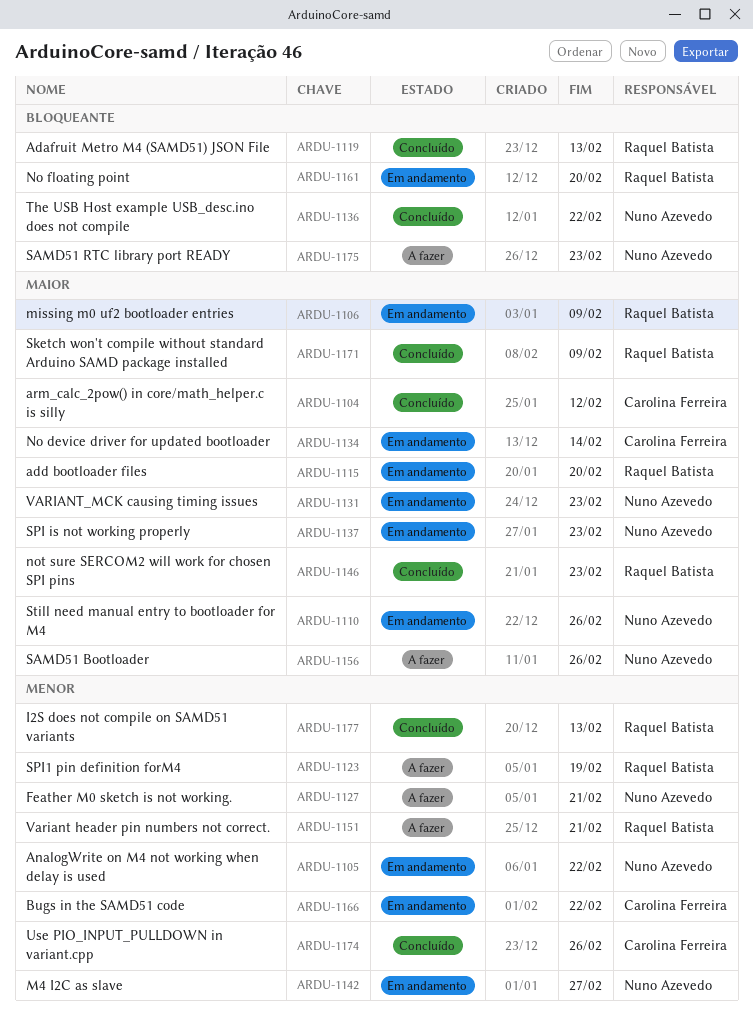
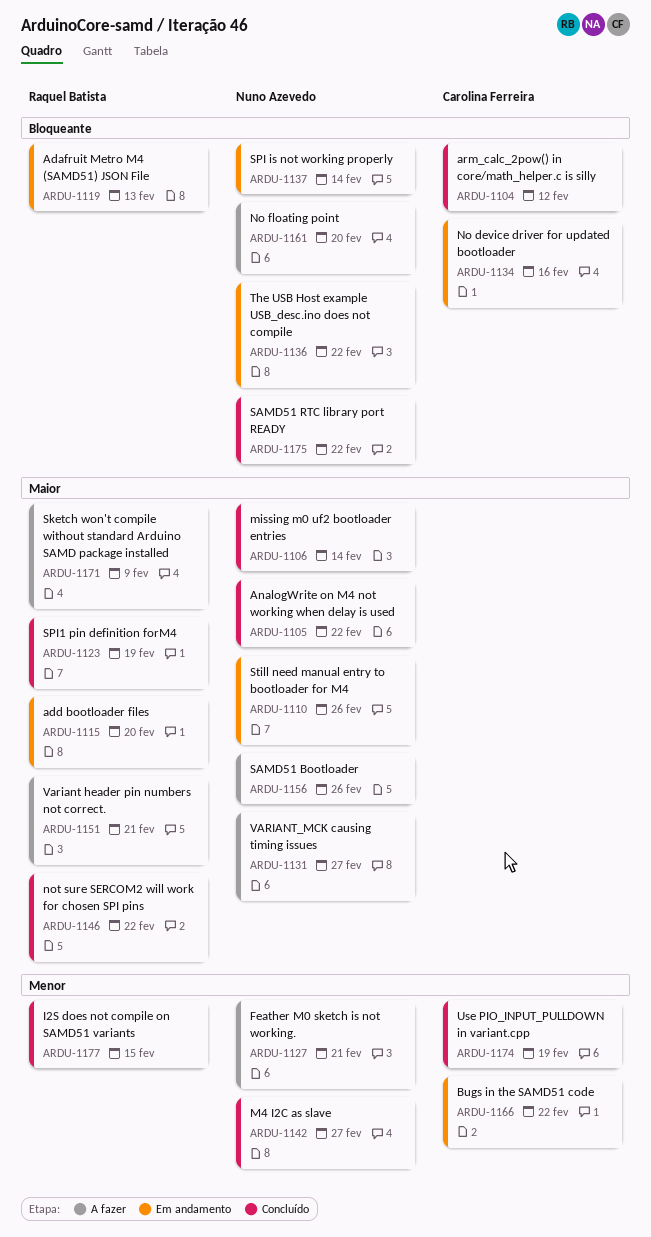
ARDU-1104, priority: Maior -> Bloqueante
ARDU-1105, status: Em andamento -> Concluído
ARDU-1105, priority: Menor -> Maior
ARDU-1106, status: Em andamento -> Concluído
ARDU-1106, owner: Raquel Batista -> Nuno Azevedo
ARDU-1106, due: Feb 9 -> Feb 14
ARDU-1119, status: Concluído -> Em andamento
ARDU-1123, status: A fazer -> Concluído
ARDU-1123, priority: Menor -> Maior
ARDU-1131, status: Em andamento -> A fazer
ARDU-1131, due: Feb 23 -> Feb 27
ARDU-1134, priority: Maior -> Bloqueante
ARDU-1134, due: Feb 14 -> Feb 16
ARDU-1136, status: Concluído -> Em andamento
ARDU-1137, priority: Maior -> Bloqueante
ARDU-1137, due: Feb 23 -> Feb 14
ARDU-1142, status: Em andamento -> Concluído
ARDU-1146, due: Feb 23 -> Feb 22
ARDU-1151, priority: Menor -> Maior
ARDU-1161, status: Em andamento -> A fazer
ARDU-1161, owner: Raquel Batista -> Nuno Azevedo
ARDU-1171, status: Concluído -> A fazer
ARDU-1174, due: Feb 26 -> Feb 19
ARDU-1175, status: A fazer -> Concluído
ARDU-1175, due: Feb 23 -> Feb 22
ARDU-1177, due: Feb 13 -> Feb 15

